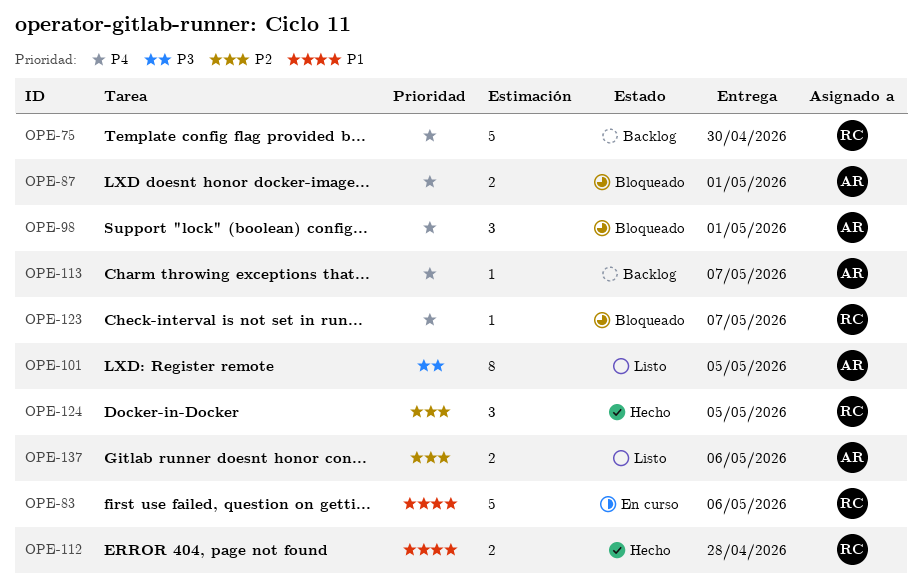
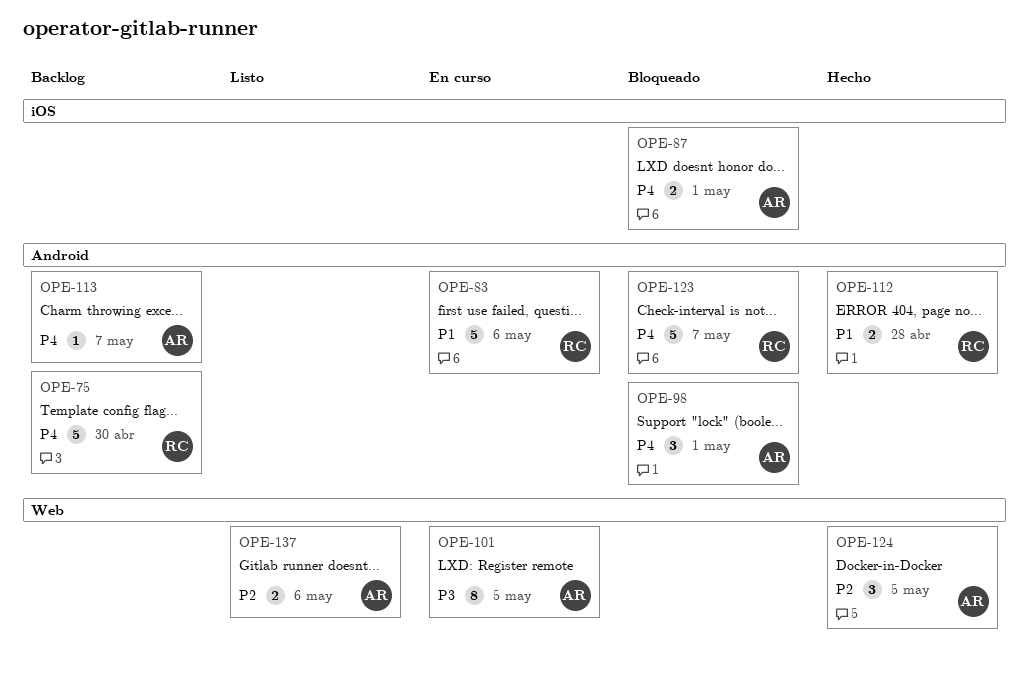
OPE-101, status: Listo -> En curso
OPE-123, estimate: 1 -> 5
OPE-124, owner: RC -> AR

